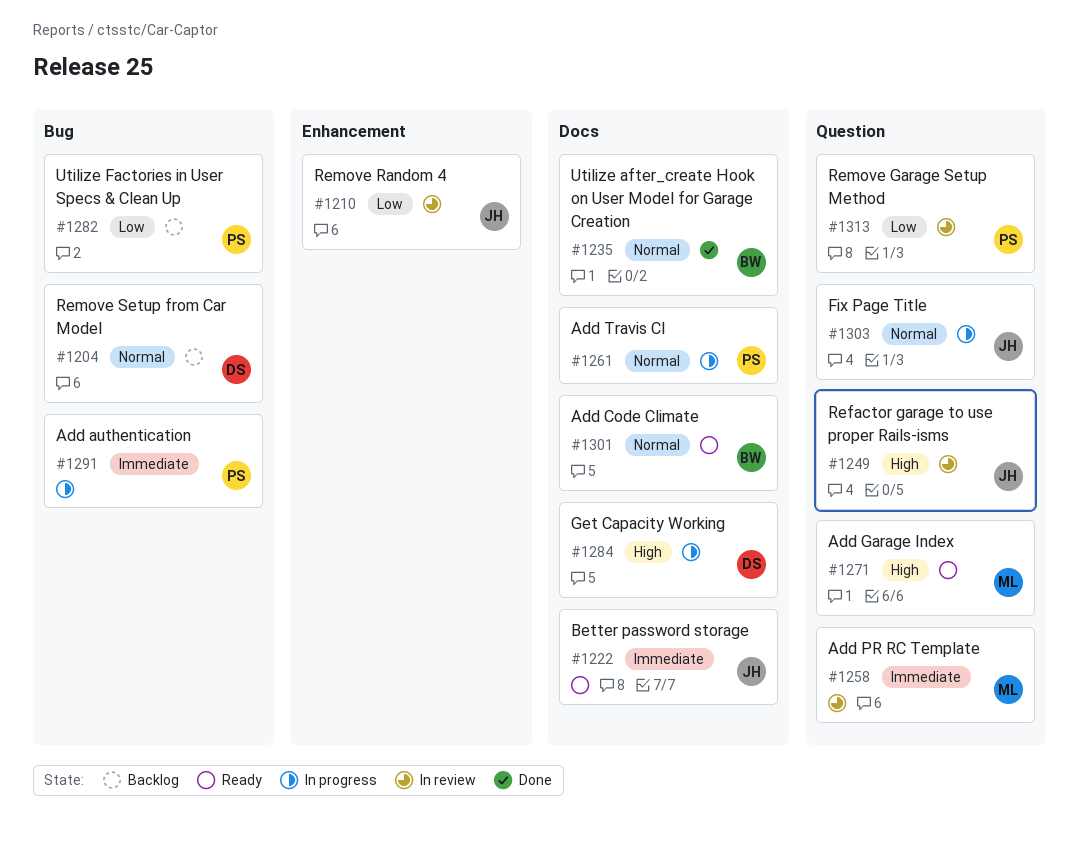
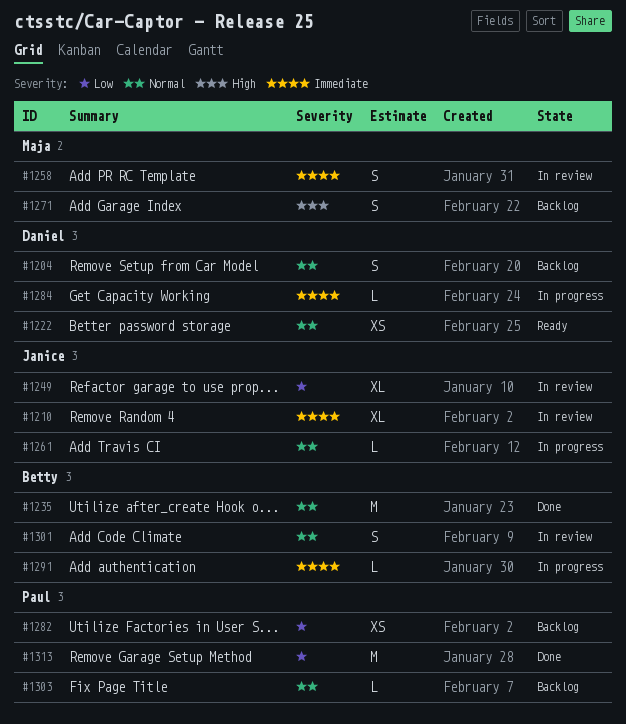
#1210, priority: Low -> Immediate
#1222, owner: Janice -> Daniel
#1222, priority: Immediate -> Normal
#1249, priority: High -> Low
#1261, owner: Paul -> Janice
#1271, status: Ready -> Backlog
#1284, priority: High -> Immediate
#1291, owner: Paul -> Betty
#1301, status: Ready -> In review
#1303, status: In progress -> Backlog
#1303, owner: Janice -> Paul
#1313, status: In review -> Done

